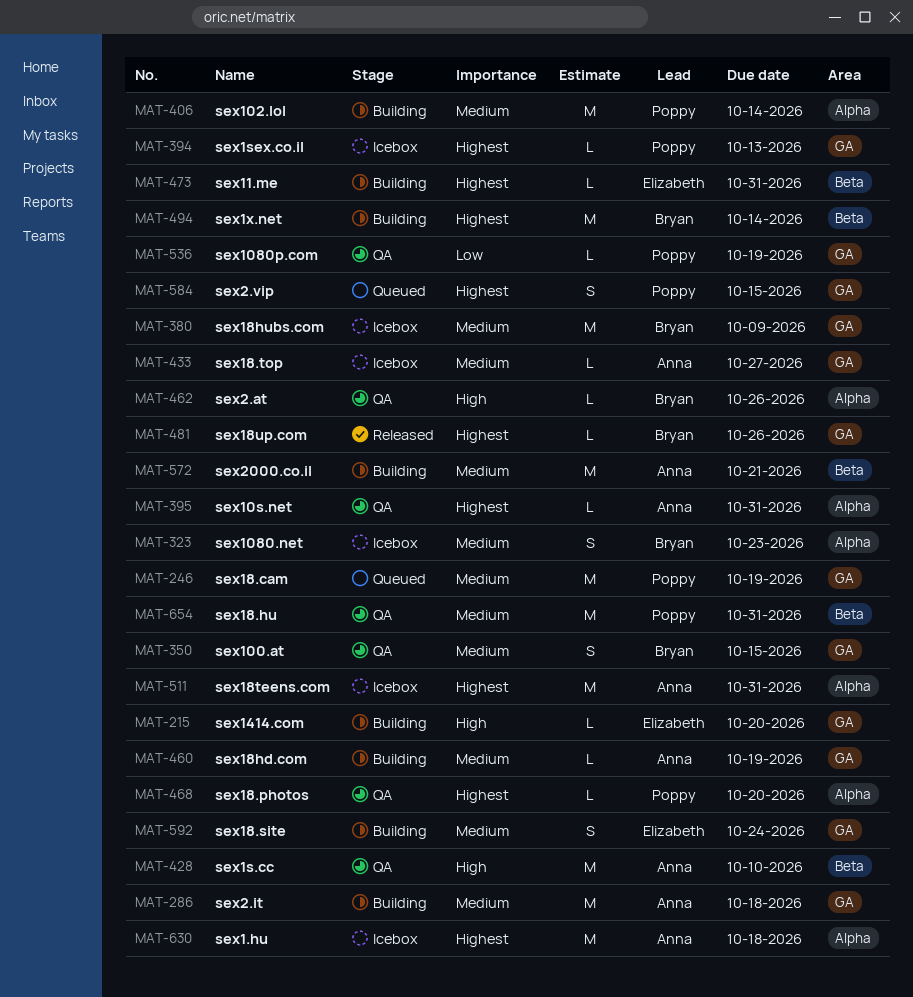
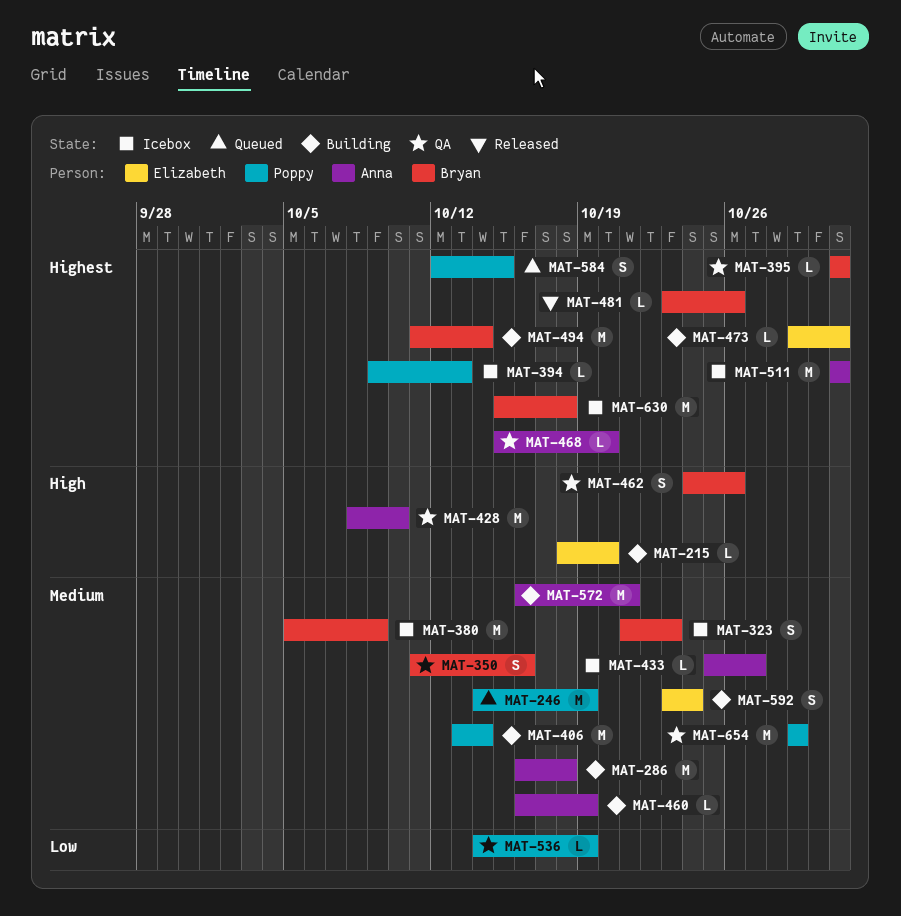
MAT-350, due: Oct 15 -> Oct 16
MAT-395, owner: Anna -> Bryan
MAT-462, estimate: L -> S
MAT-468, owner: Poppy -> Anna
MAT-630, owner: Anna -> Bryan
MAT-654, due: Oct 31 -> Oct 29

